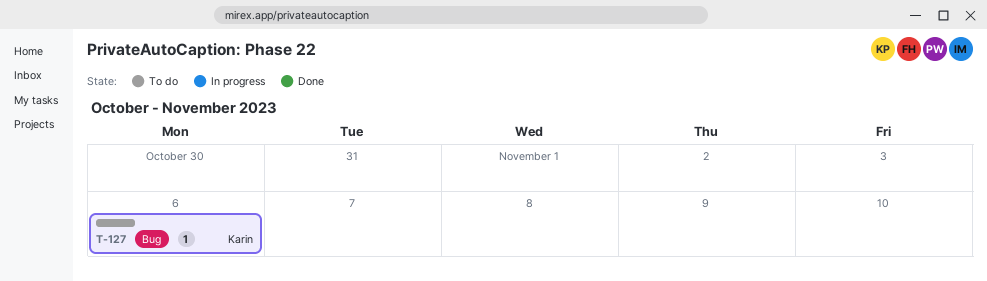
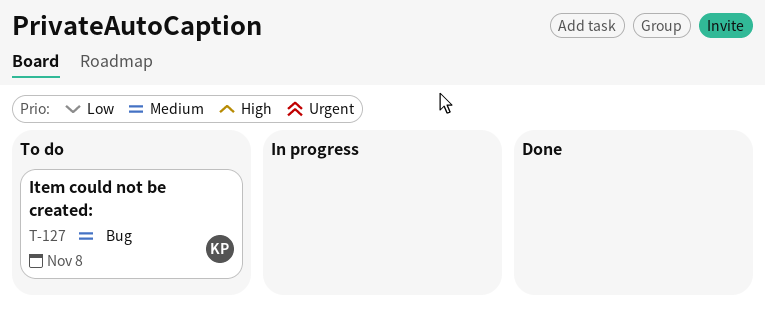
T-127, due: Nov 6 -> Nov 8

